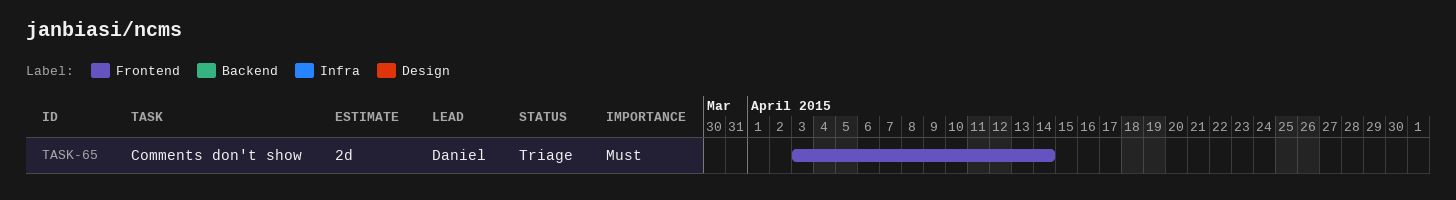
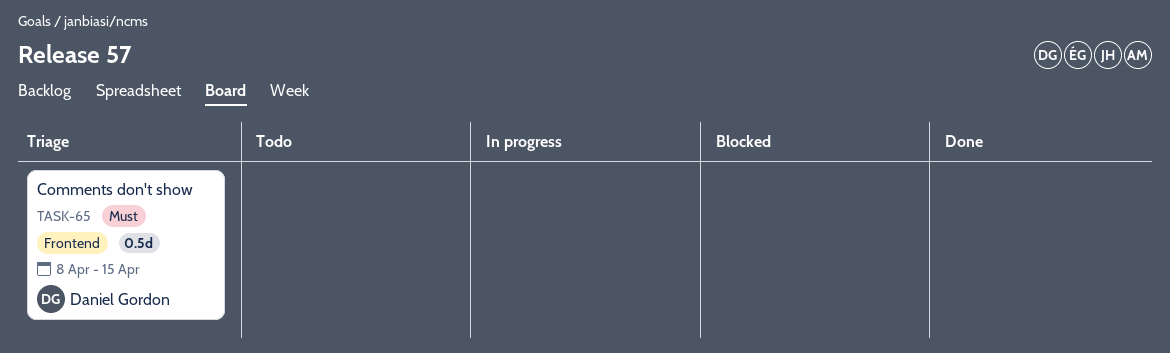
TASK-65, estimate: 2d -> 0.5d
TASK-65, start: Apr 3 -> Apr 8
TASK-65, due: Apr 14 -> Apr 15

